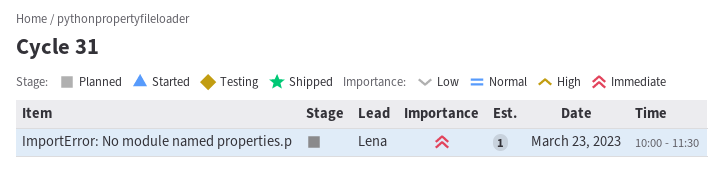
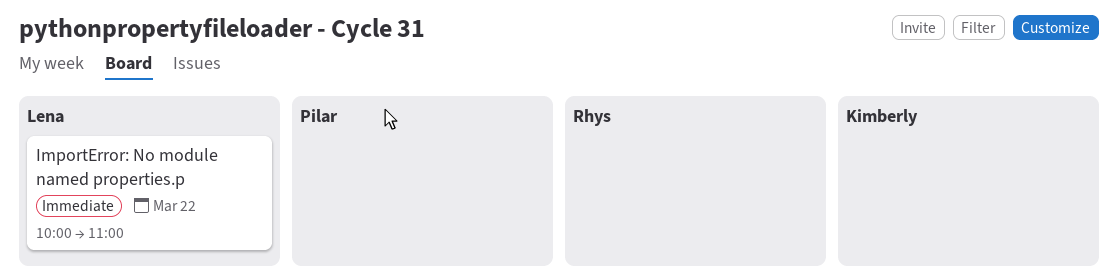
ImportError: No module named properties.p, day: Mar 23 -> Mar 22
ImportError: No module named properties.p, ends: 11:30 -> 11:00

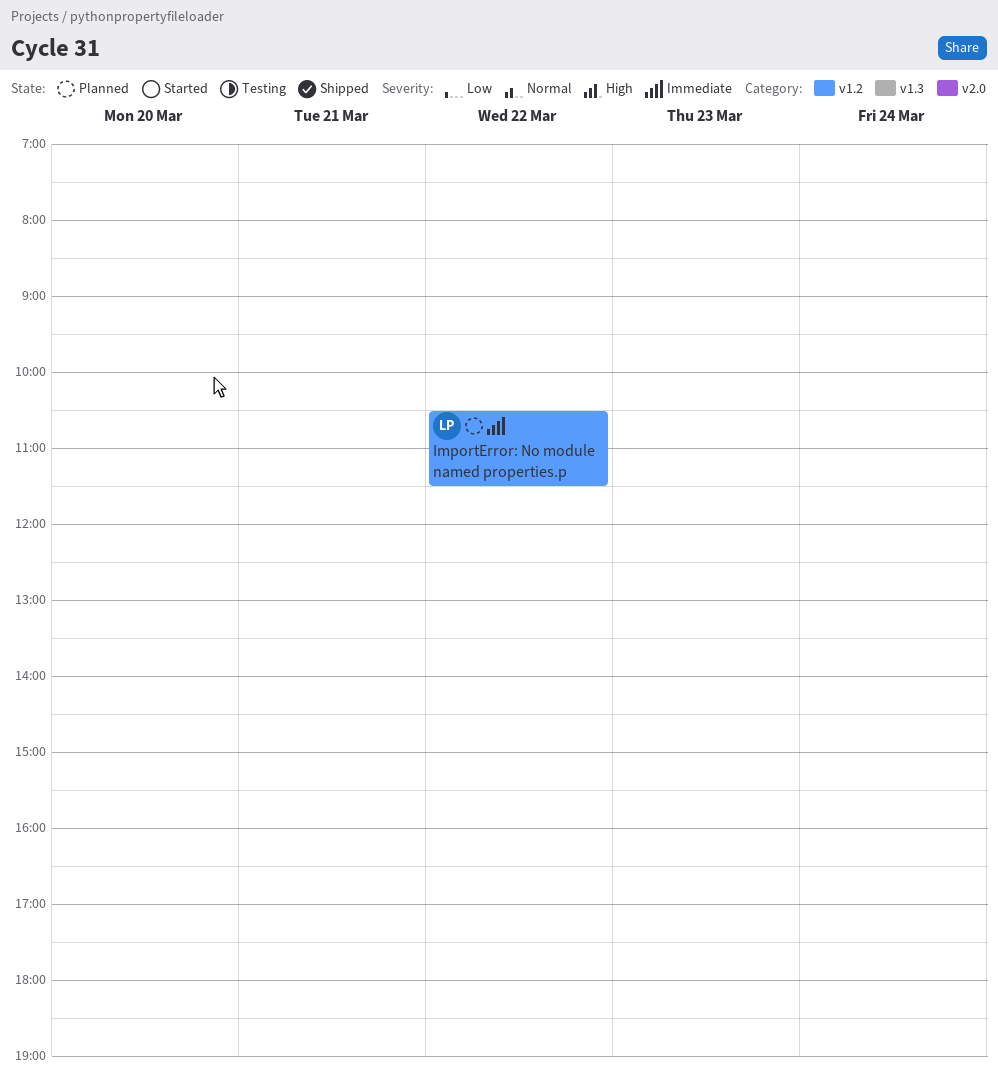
ImportError: No module named properties.p, begins: 10:00 -> 10:30
ImportError: No module named properties.p, ends: 11:00 -> 11:30

